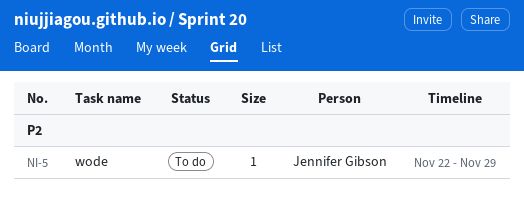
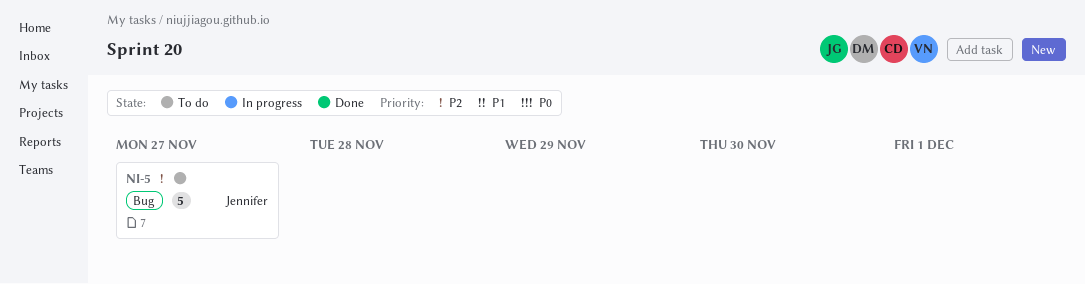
NI-5, estimate: 1 -> 5
NI-5, due: Nov 29 -> Nov 27

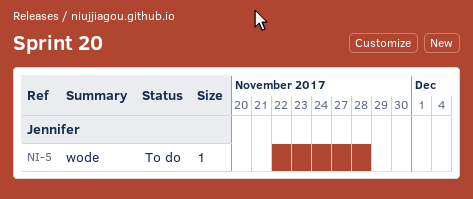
NI-5, estimate: 5 -> 1
NI-5, due: Nov 27 -> Nov 28

